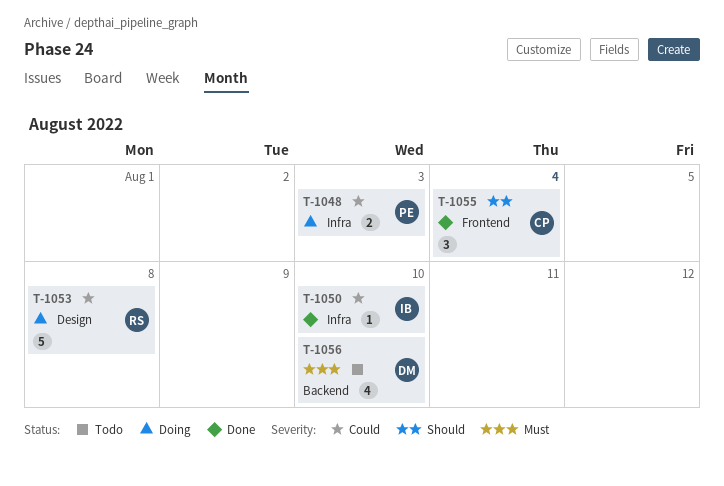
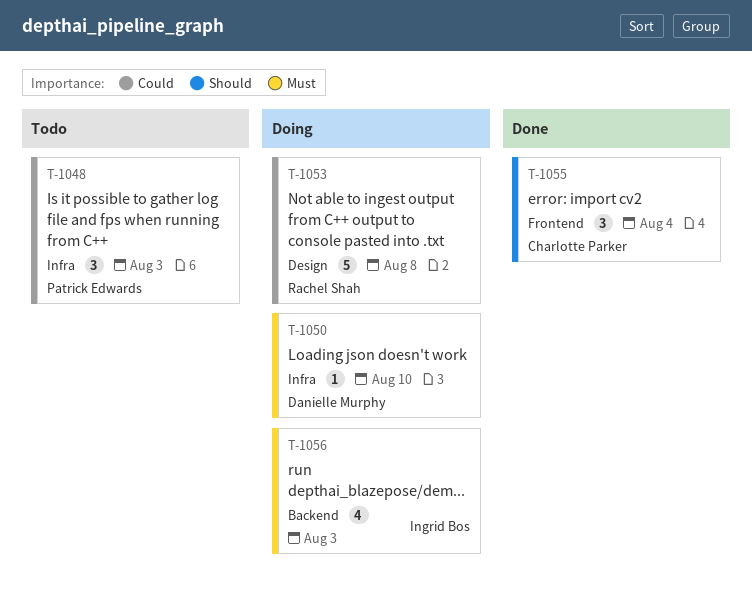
T-1048, status: Doing -> Todo
T-1048, estimate: 2 -> 3
T-1050, status: Done -> Doing
T-1050, owner: Ingrid Bos -> Danielle Murphy
T-1050, priority: Could -> Must
T-1056, status: Todo -> Doing
T-1056, owner: Danielle Murphy -> Ingrid Bos
T-1056, due: Aug 10 -> Aug 3

